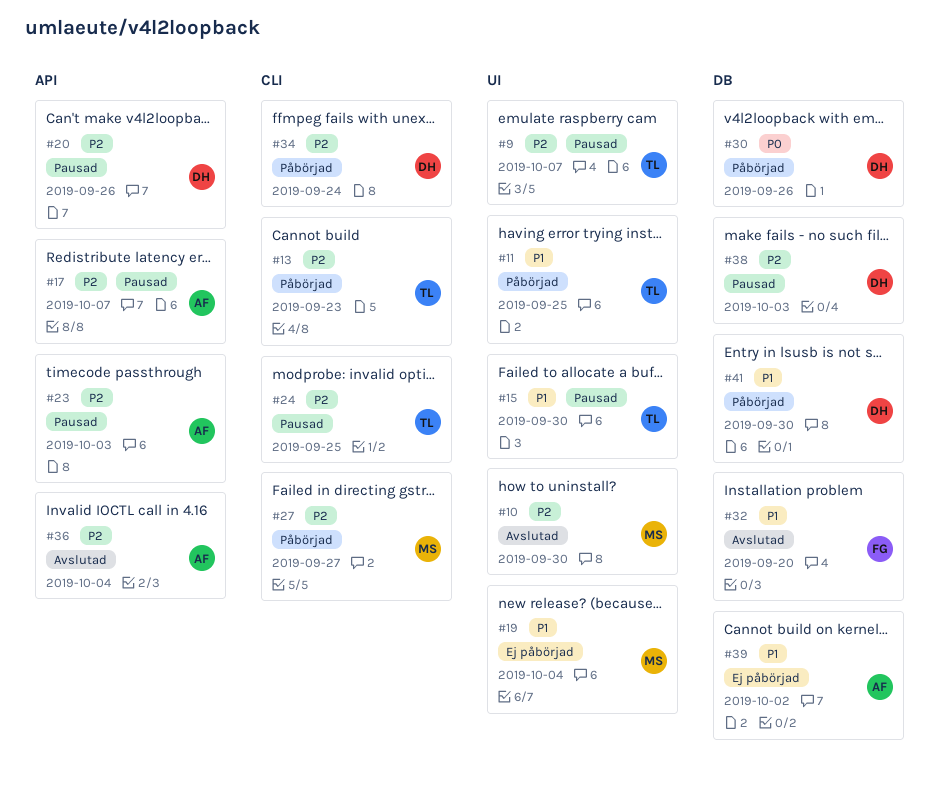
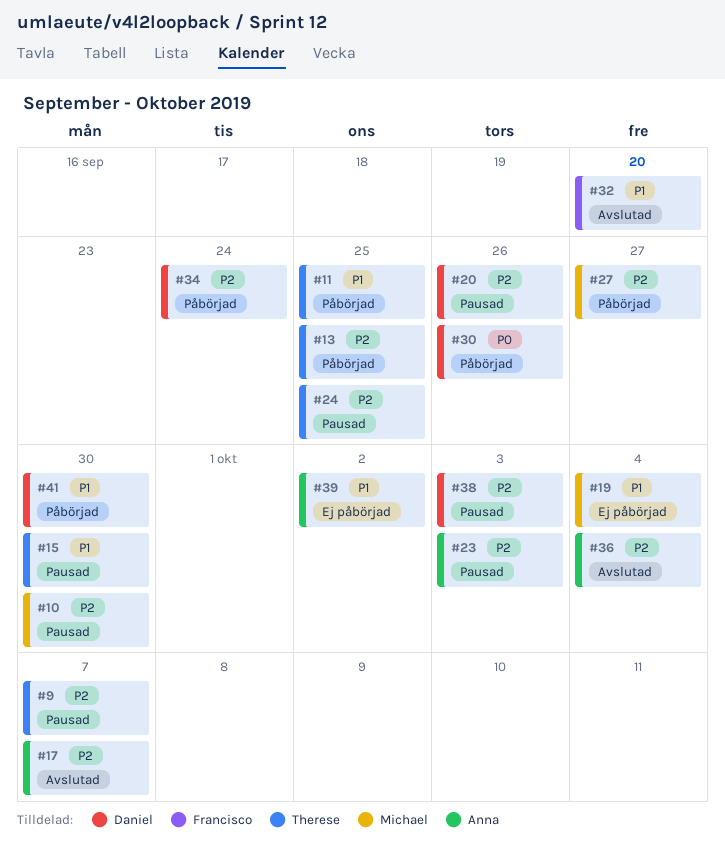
#10, status: Avslutad -> Pausad
#13, due: Sep 23 -> Sep 25
#17, status: Pausad -> Avslutad

